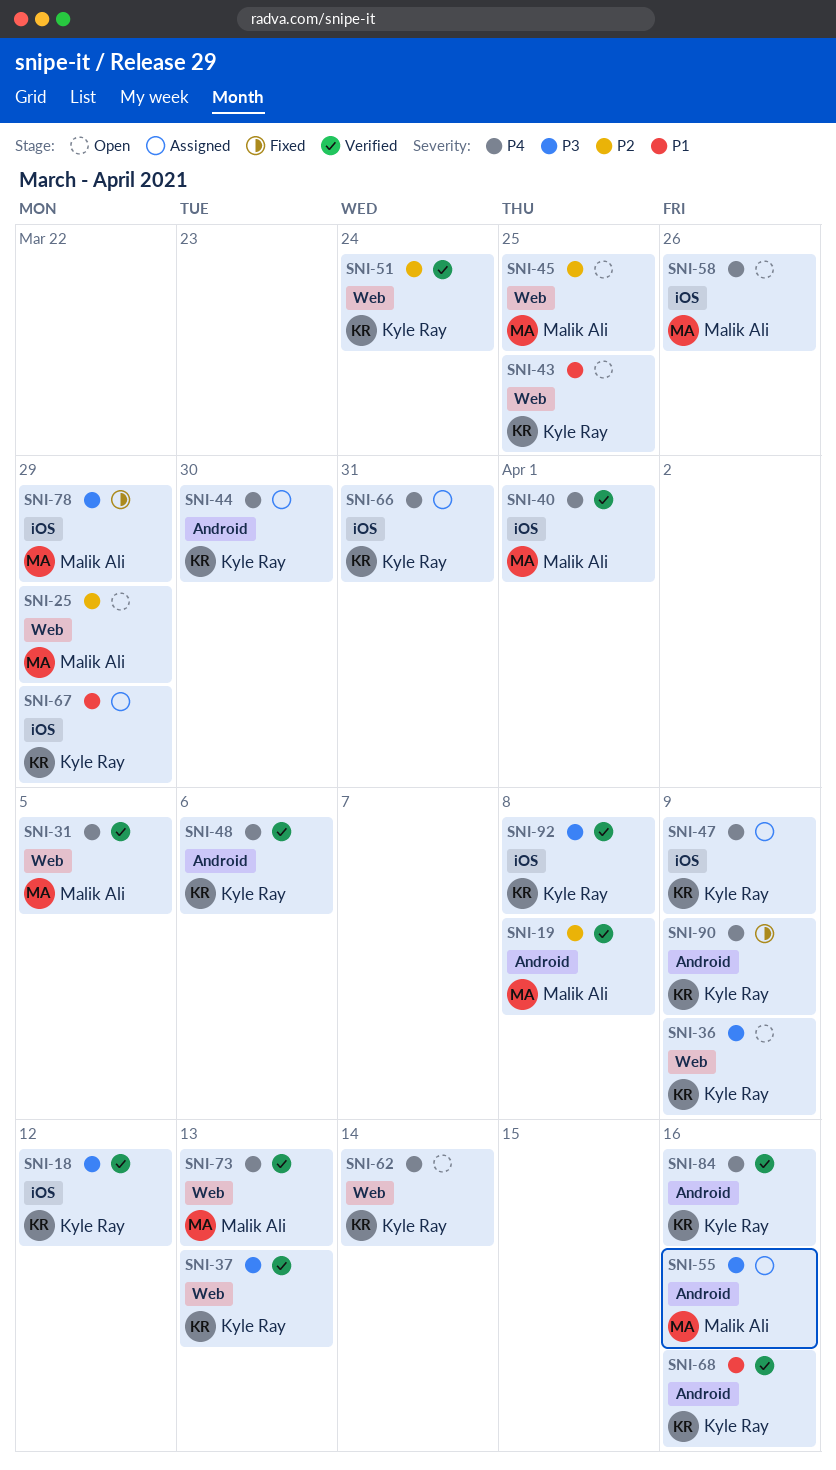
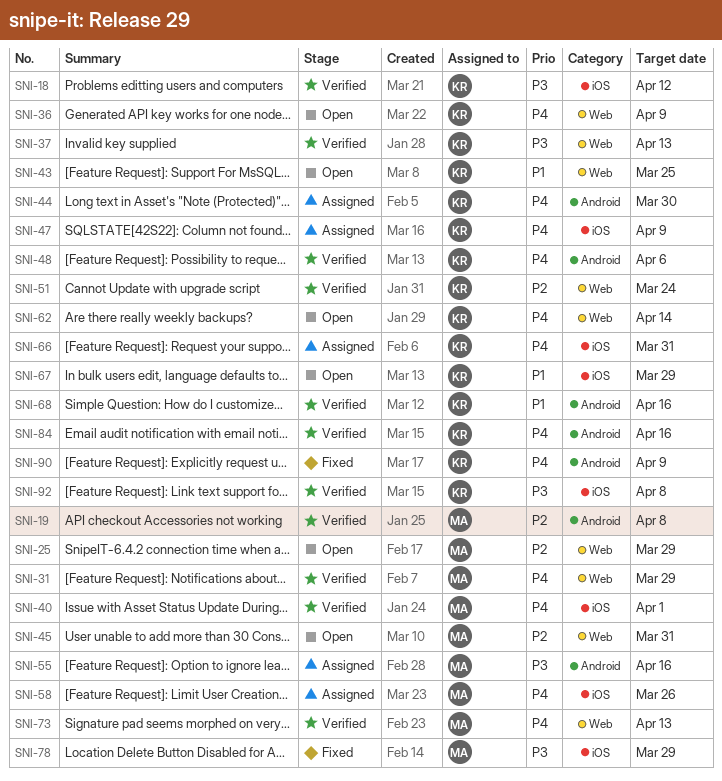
SNI-31, due: Apr 5 -> Mar 29
SNI-36, priority: P3 -> P4
SNI-45, due: Mar 25 -> Mar 31
SNI-58, status: Open -> Assigned
SNI-67, status: Assigned -> Open

